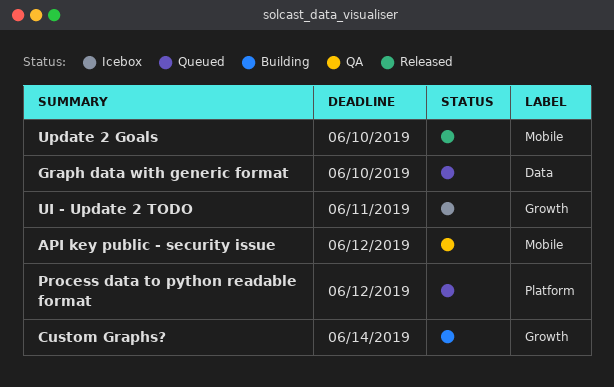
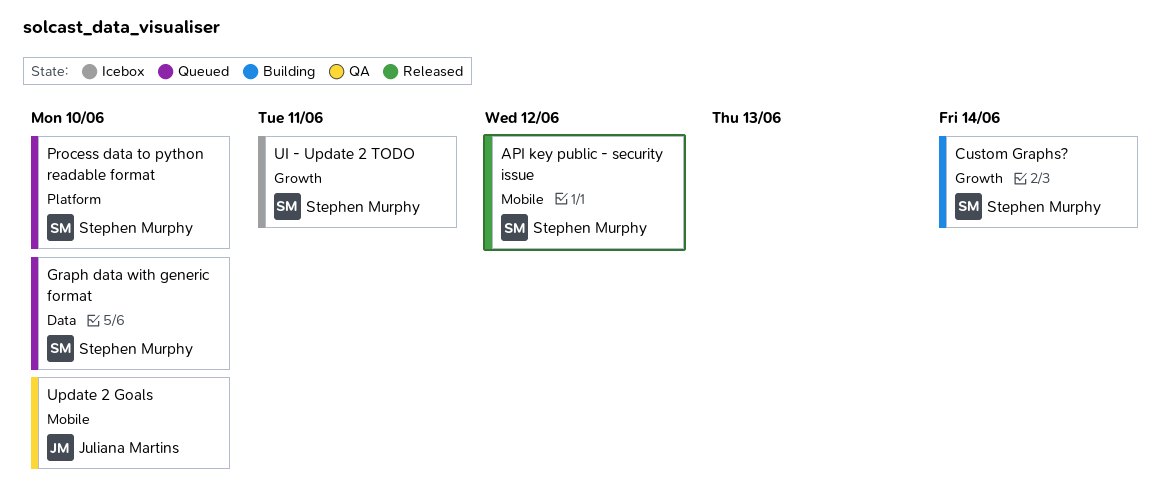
API key public - security issue, status: QA -> Released
Process data to python readable format, due: Jun 12 -> Jun 10
Update 2 Goals, status: Released -> QA

